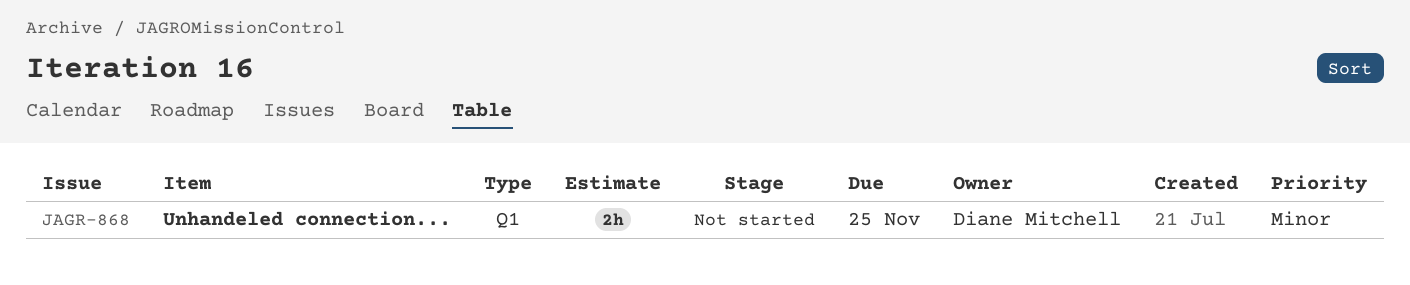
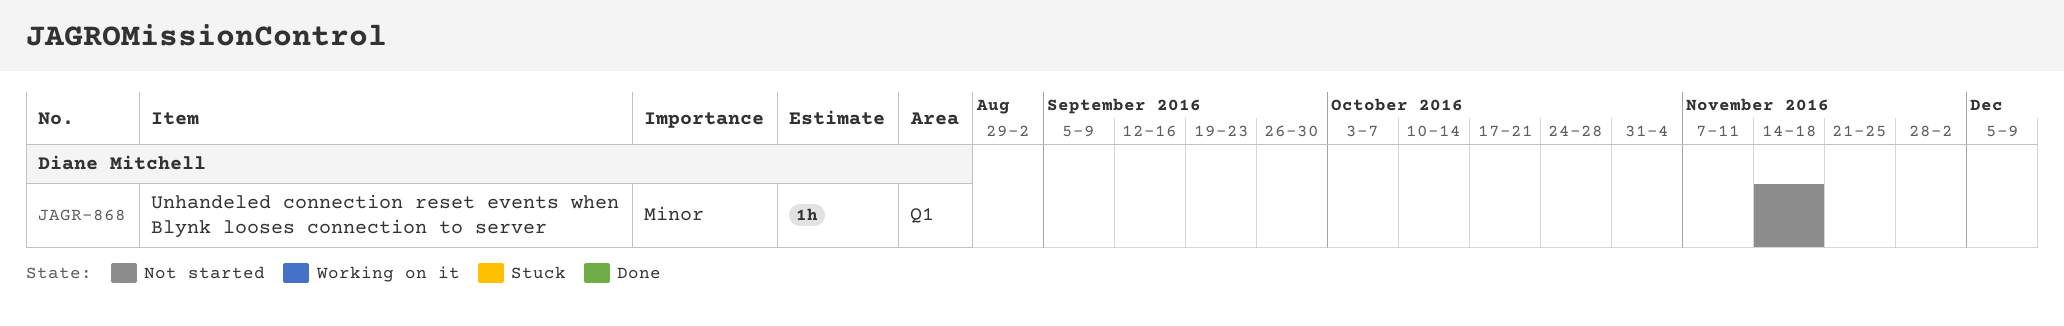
JAGR-868, estimate: 2h -> 1h
JAGR-868, due: Nov 25 -> Nov 18

